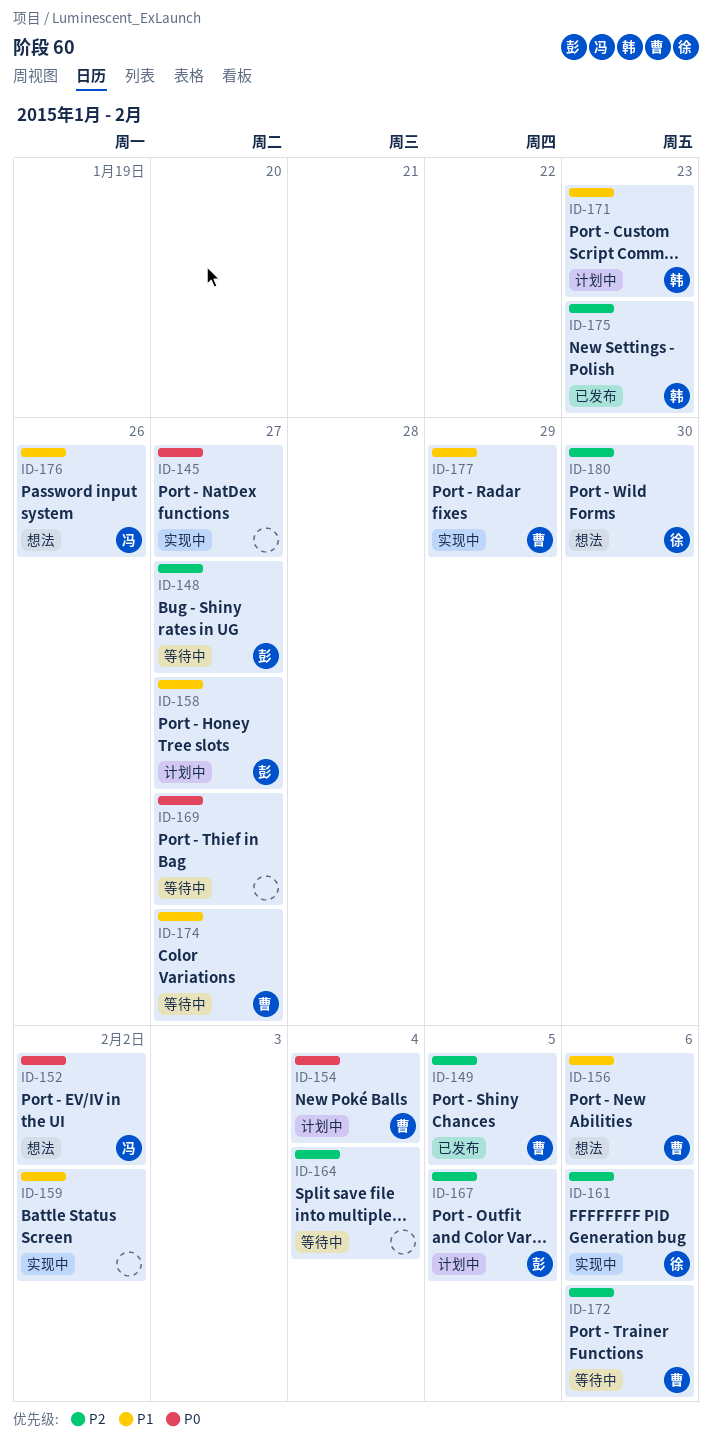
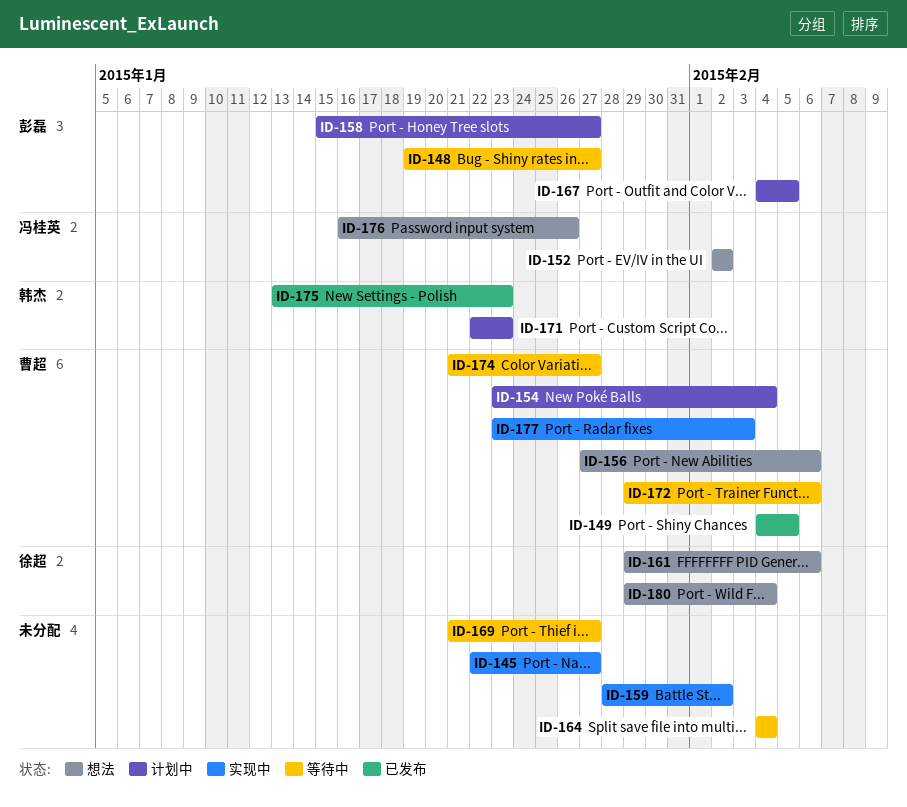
ID-161, status: 实现中 -> 想法
ID-177, due: Jan 29 -> Feb 3
ID-180, due: Jan 30 -> Feb 4

